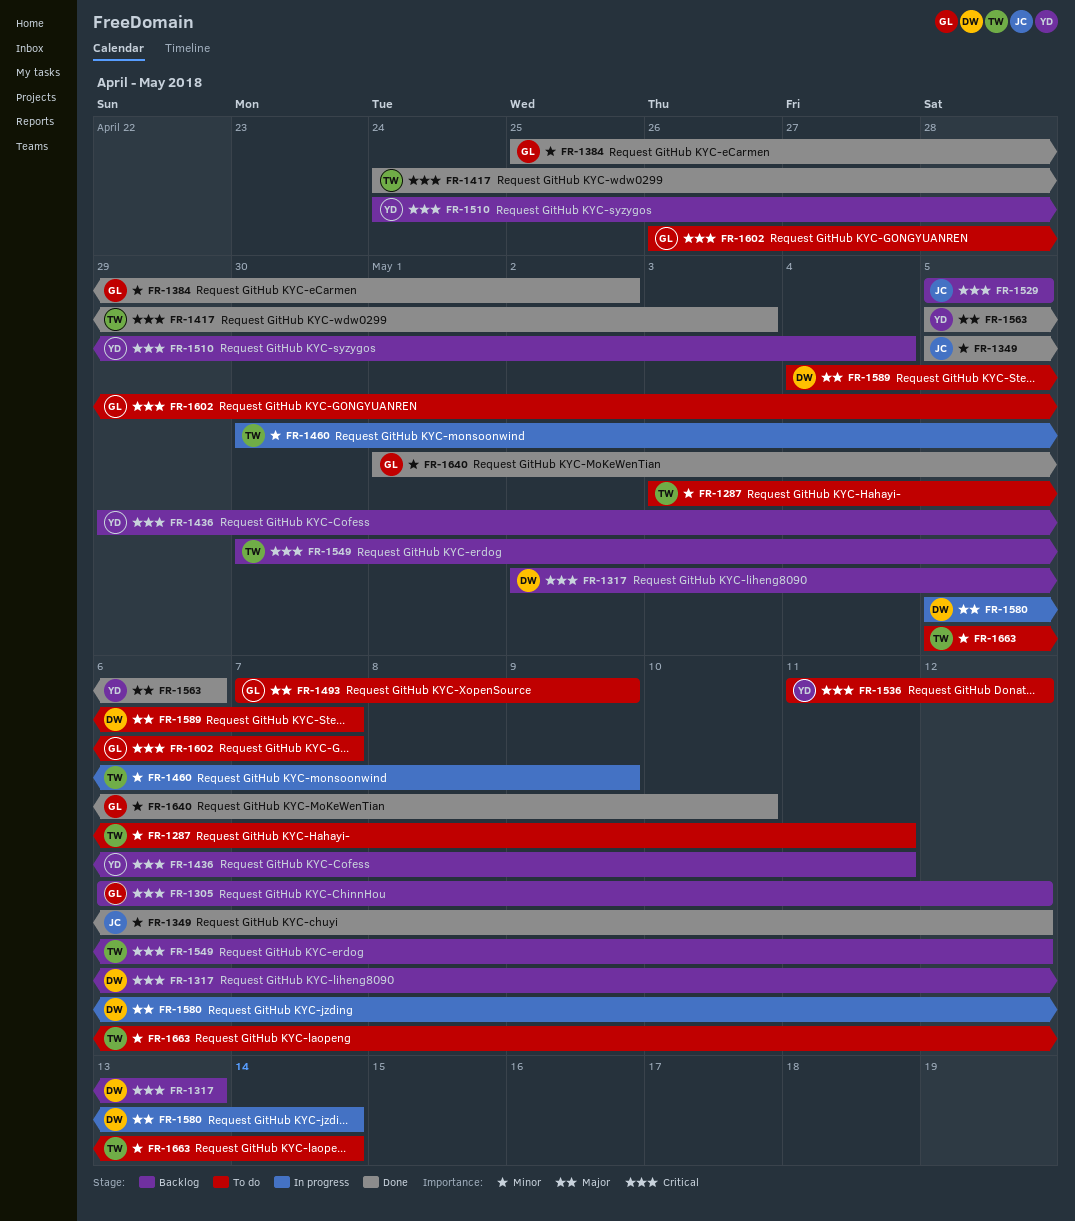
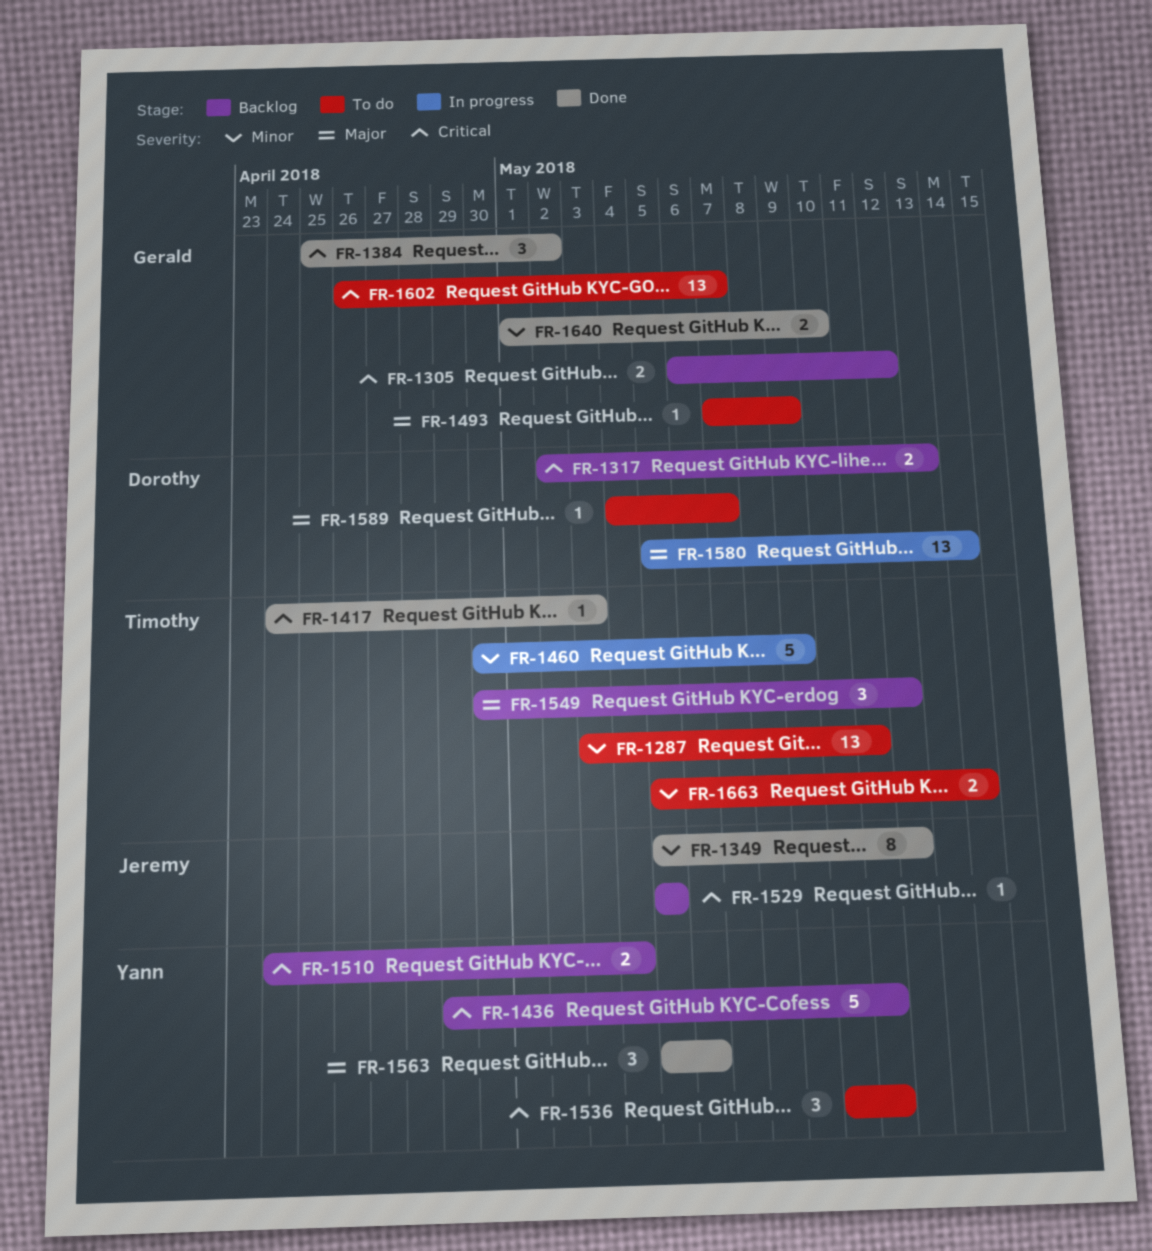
FR-1384, priority: Minor -> Critical
FR-1536, start: May 11 -> May 10
FR-1536, due: May 12 -> May 11
FR-1549, priority: Critical -> Major

